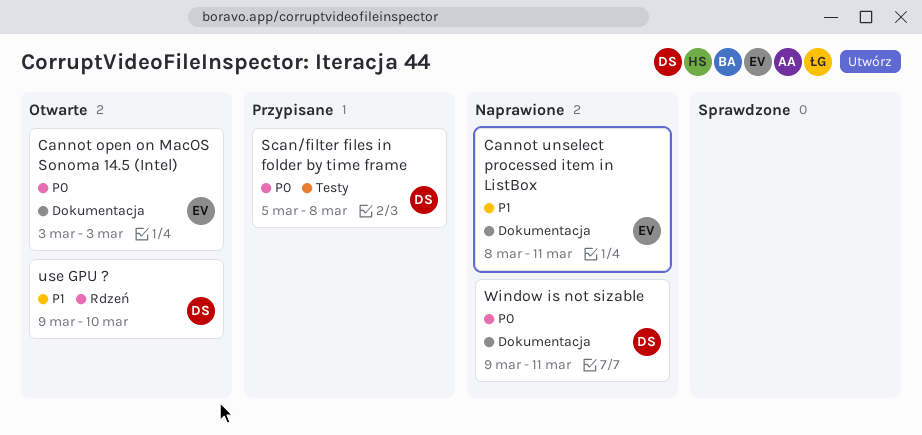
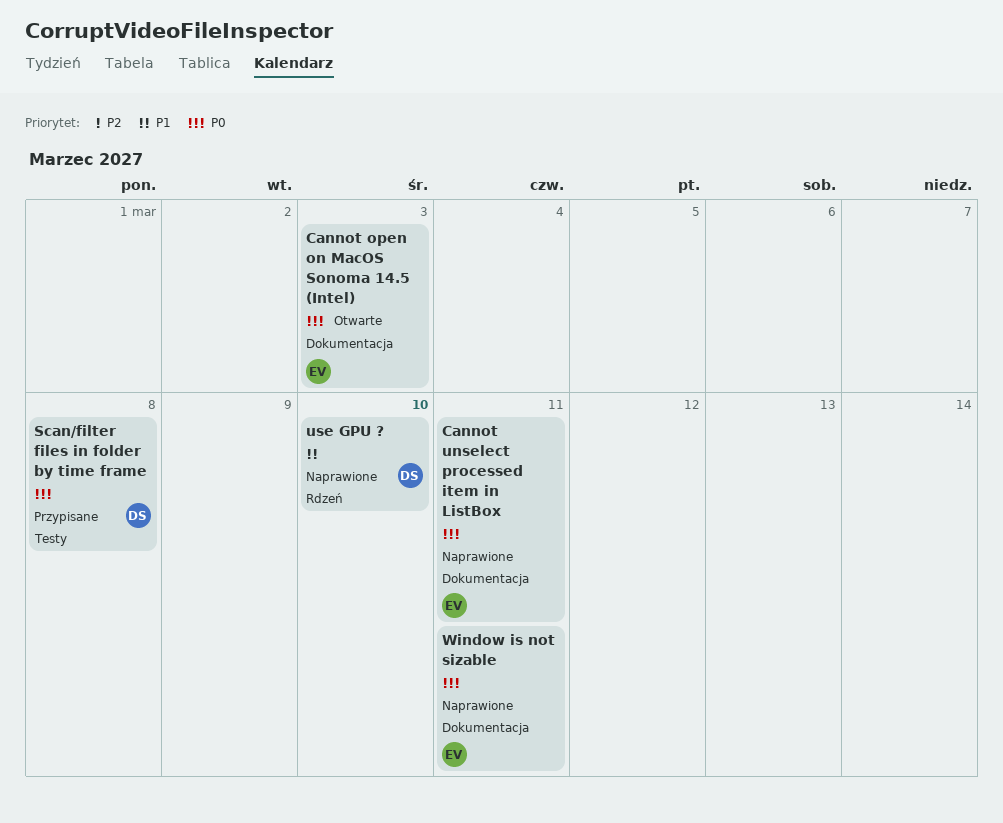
Cannot unselect processed item in ListBox, priority: P1 -> P0
use GPU ?, status: Otwarte -> Naprawione
Window is not sizable, owner: DS -> EV

